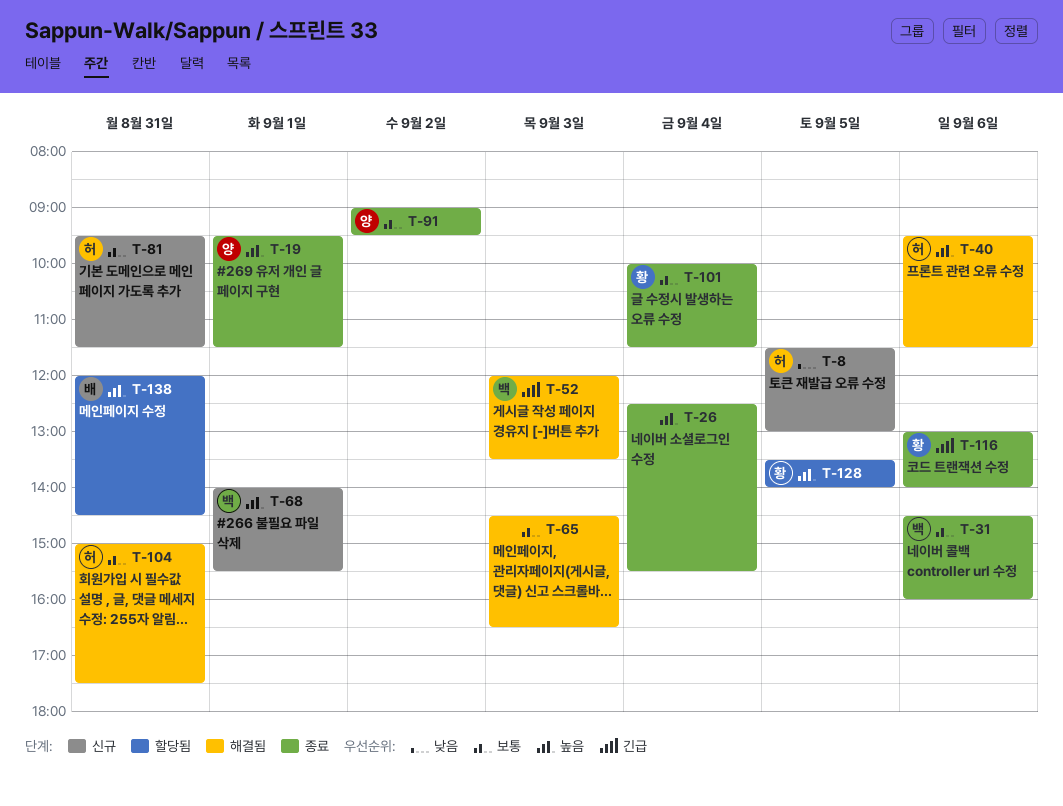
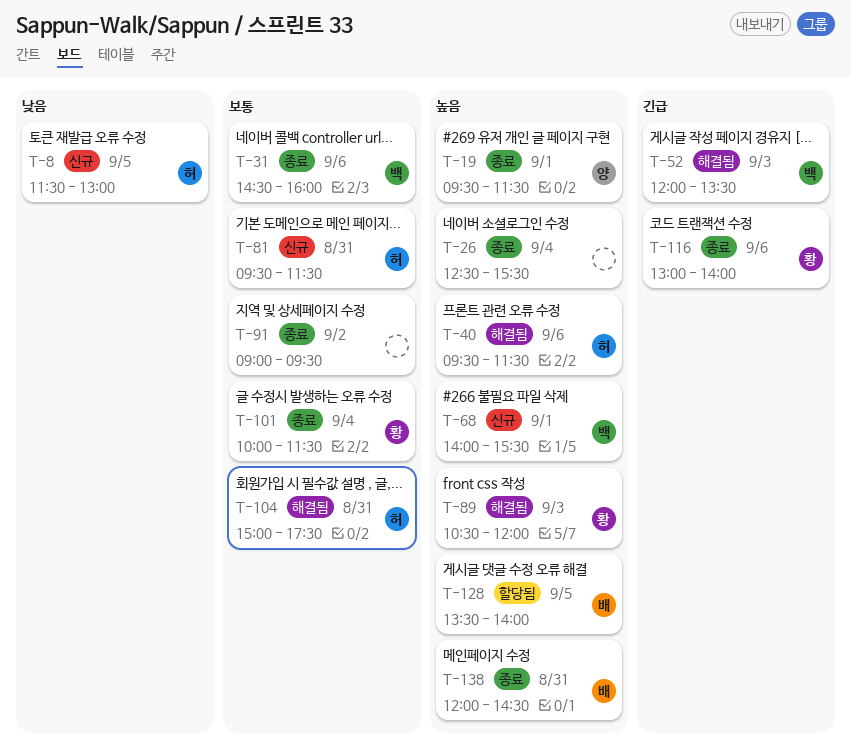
T-65: present -> none
T-89: none -> present
T-91, owner: 양 -> none
T-128, owner: 황 -> 배
T-138, status: 할당됨 -> 종료

